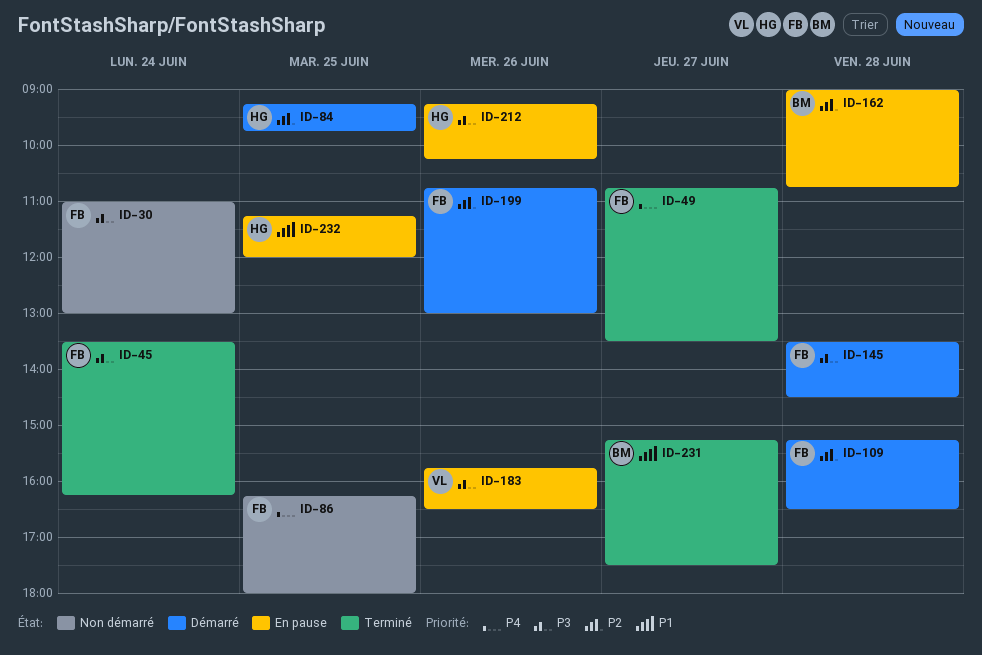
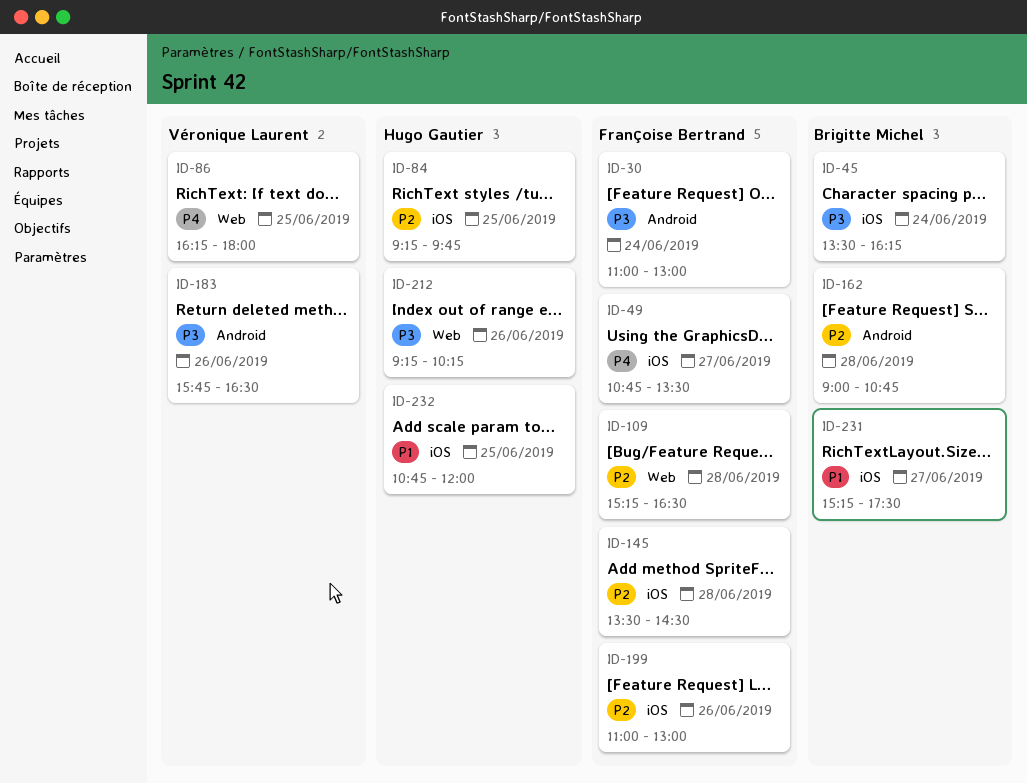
ID-45, owner: Françoise Bertrand -> Brigitte Michel
ID-86, owner: Françoise Bertrand -> Véronique Laurent
ID-145, priority: P3 -> P2
ID-199, begins: 10:45 -> 11:00
ID-232, begins: 11:15 -> 10:45

